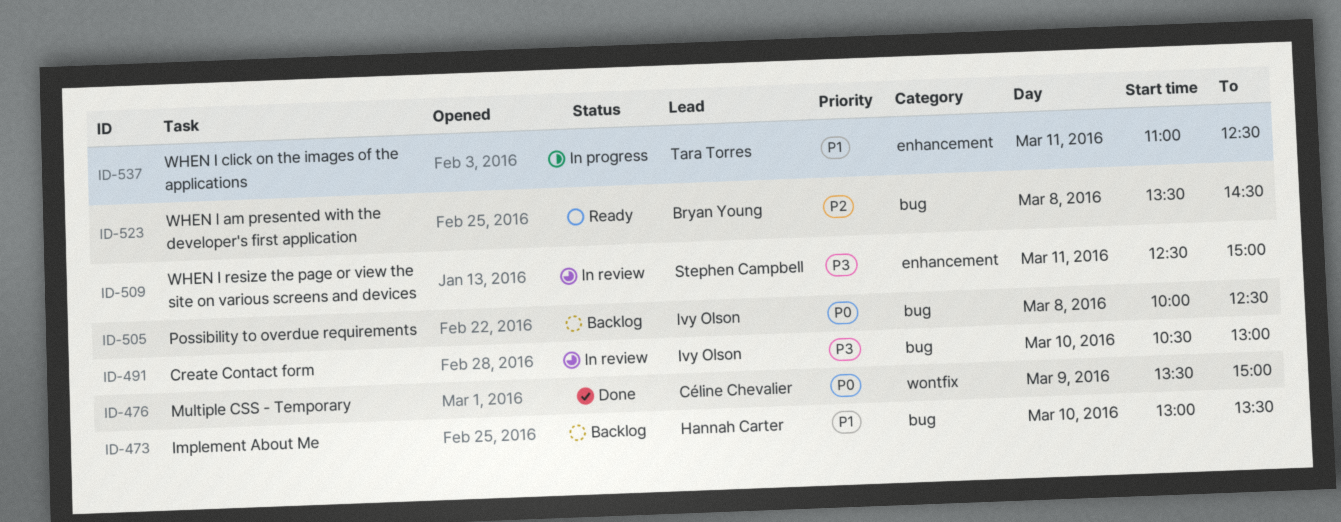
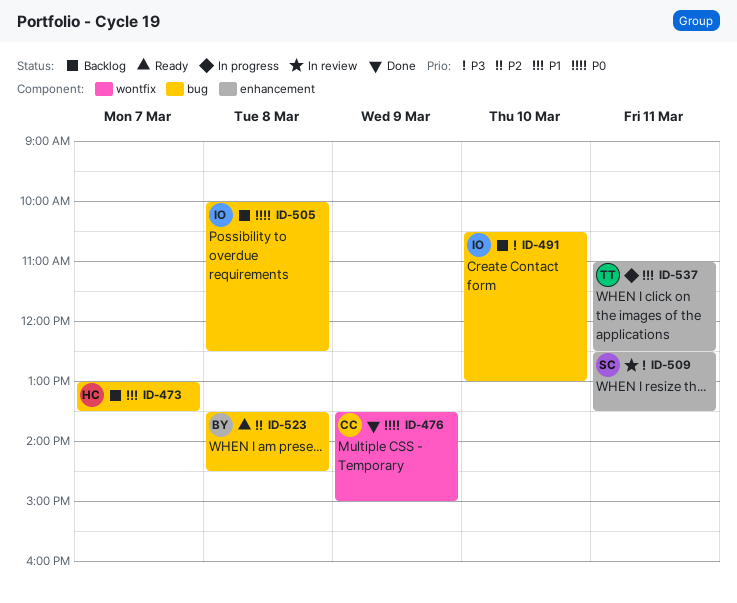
ID-473, day: Mar 10 -> Mar 7
ID-491, status: In review -> Backlog
ID-509, ends: 15:00 -> 13:30

